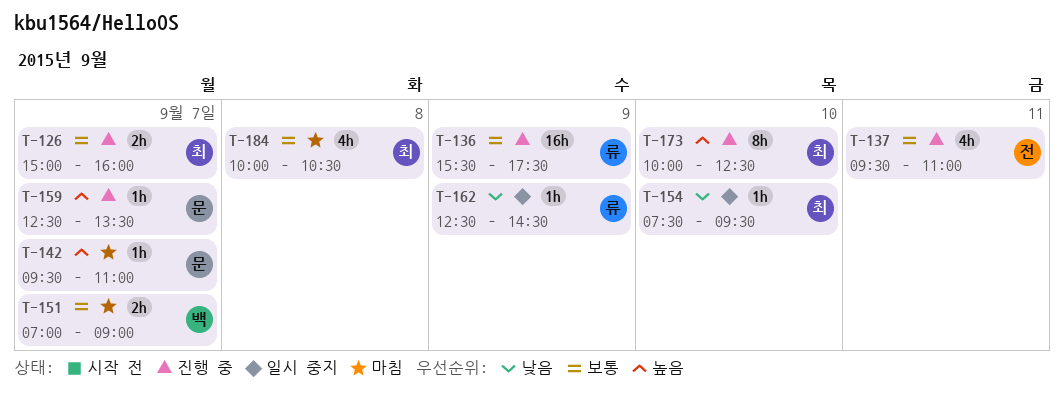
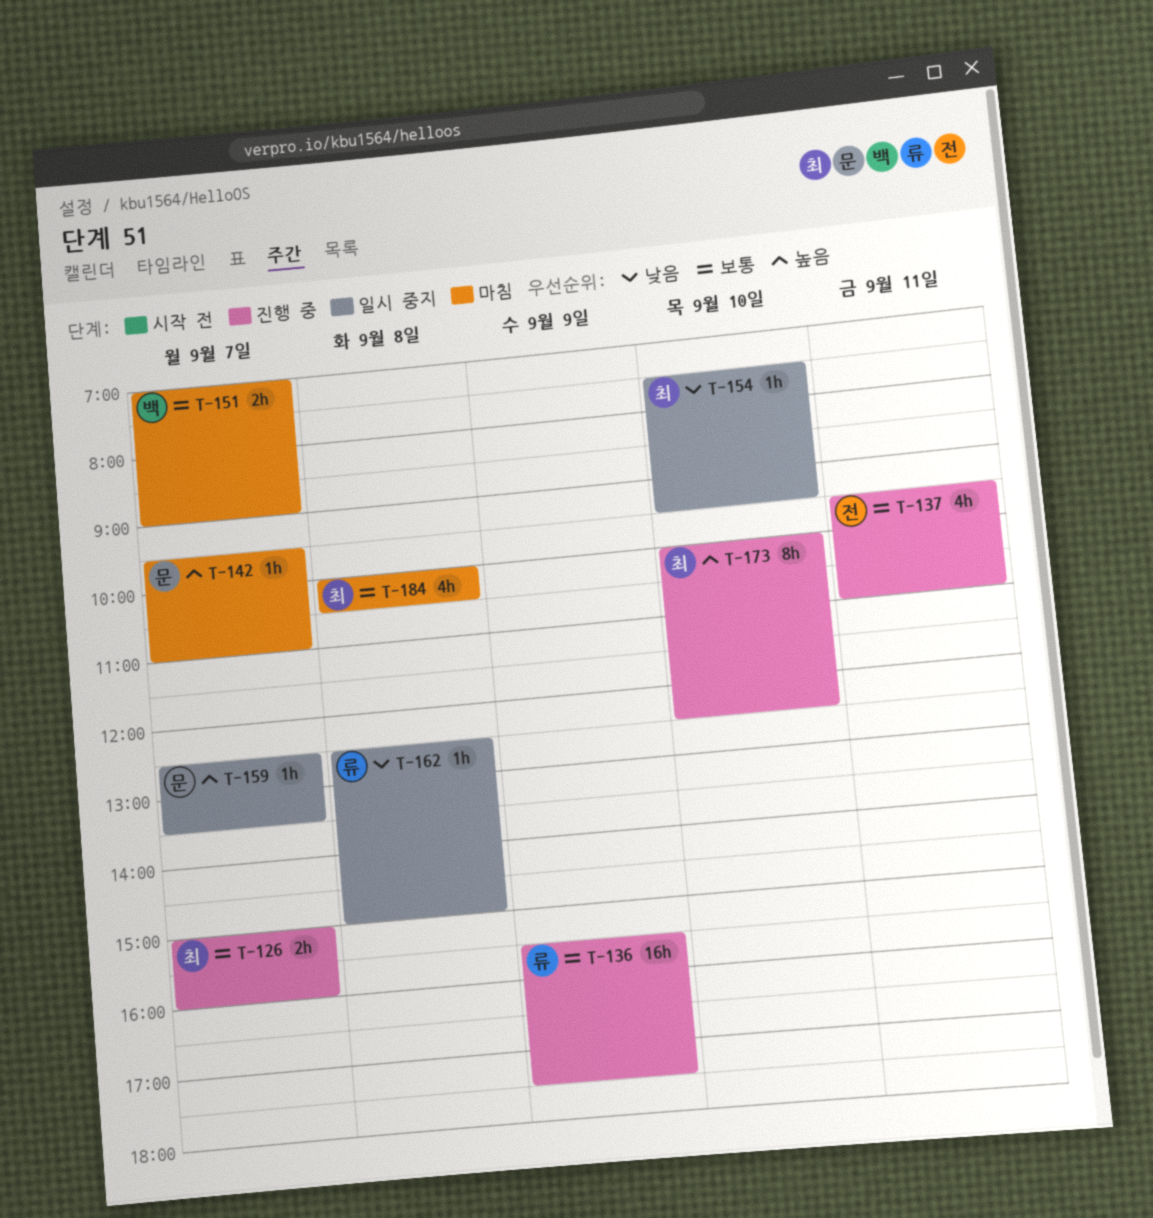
T-159, status: 진행 중 -> 일시 중지
T-162, day: Sep 9 -> Sep 8
T-162, ends: 14:30 -> 15:00

